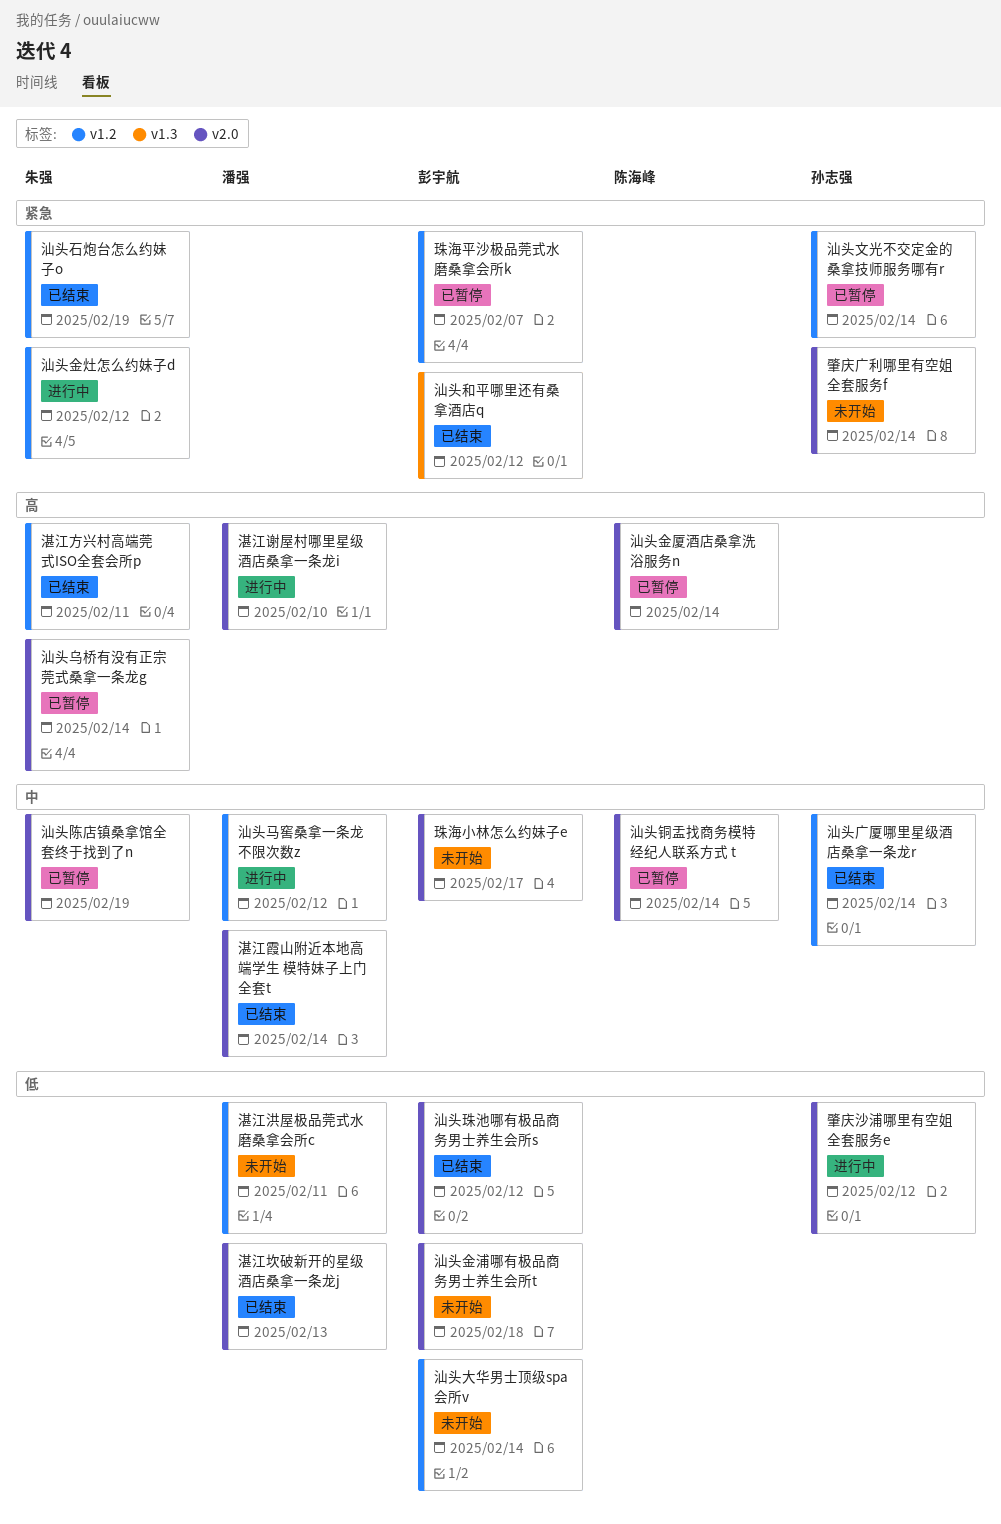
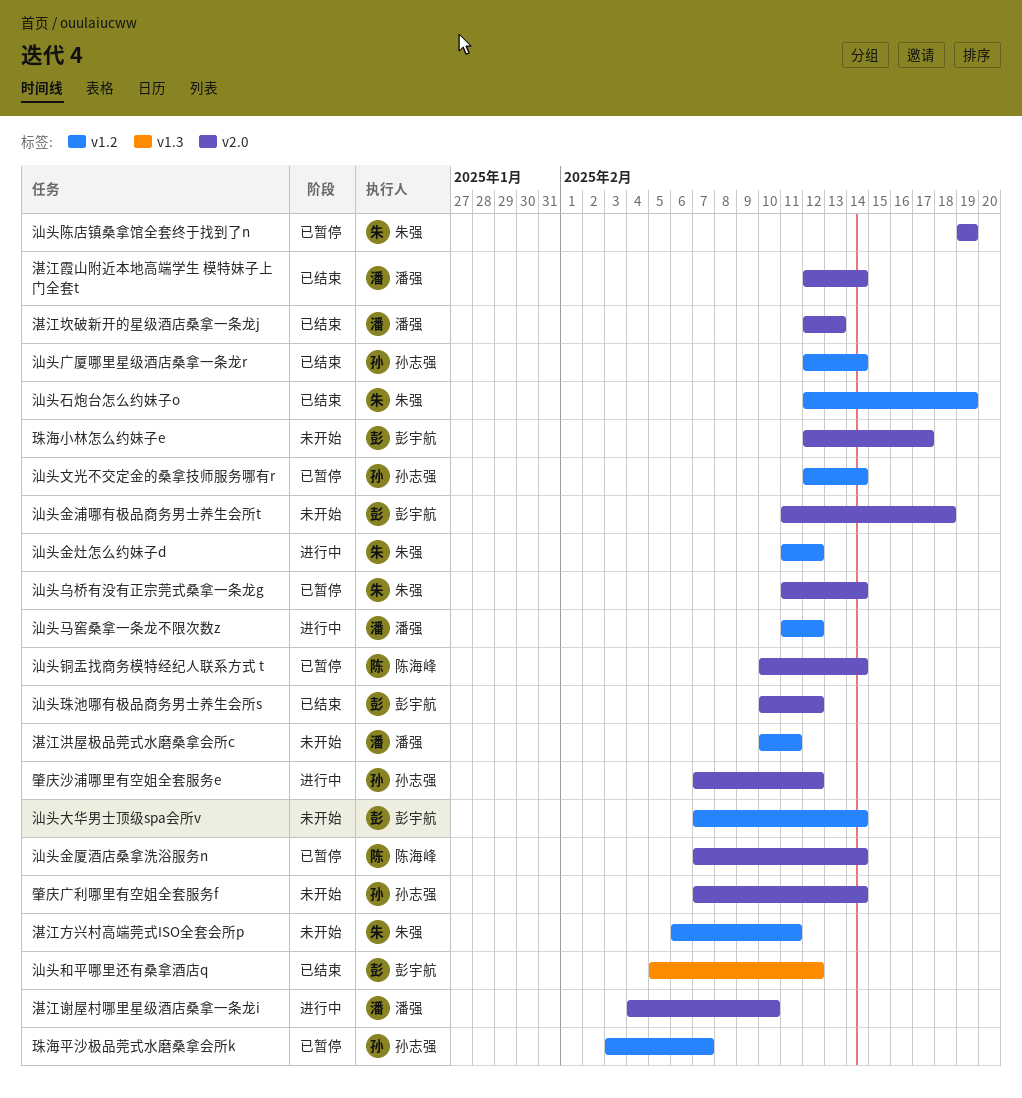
湛江方兴村高端莞式ISO全套会所p, status: 已结束 -> 未开始
珠海平沙极品莞式水磨桑拿会所k, owner: 彭宇航 -> 孙志强

